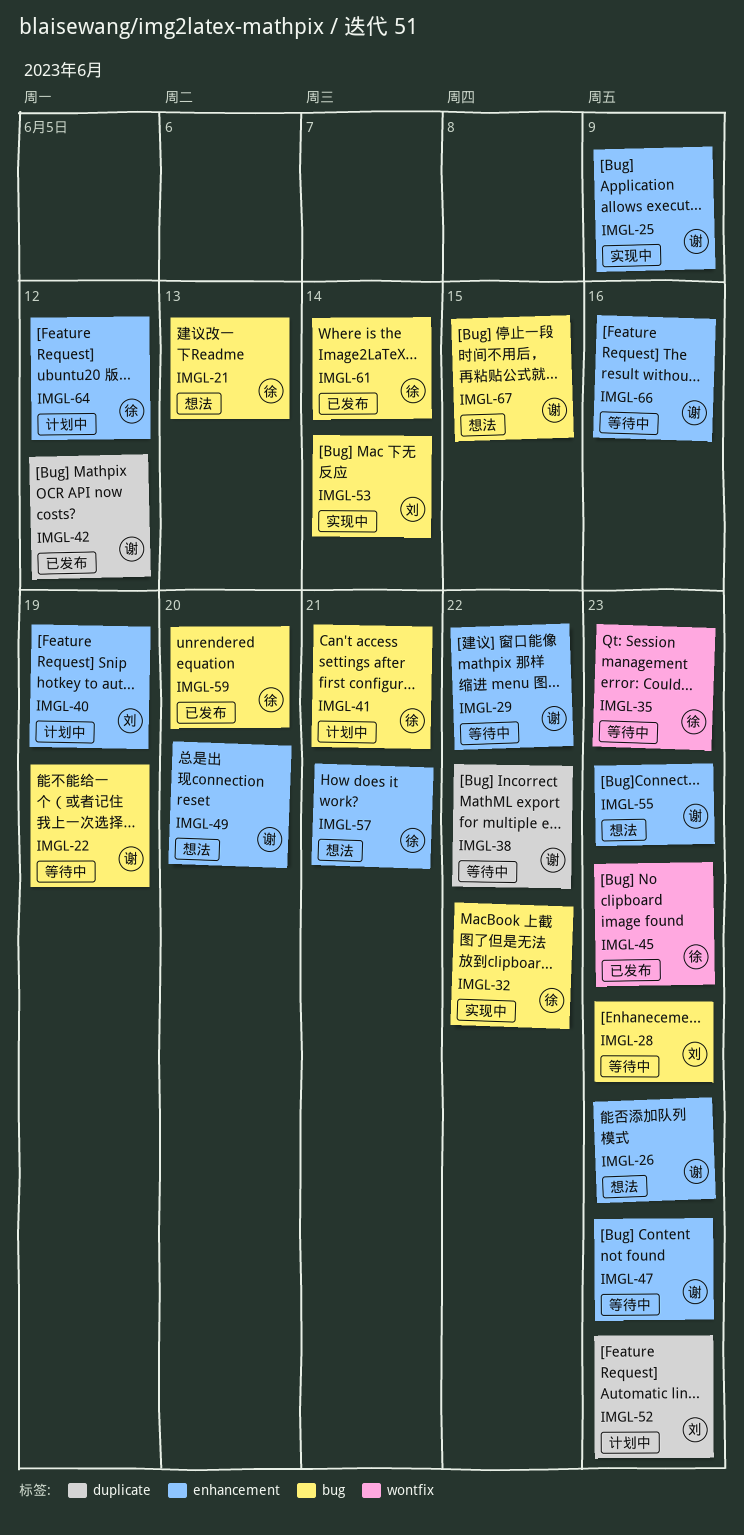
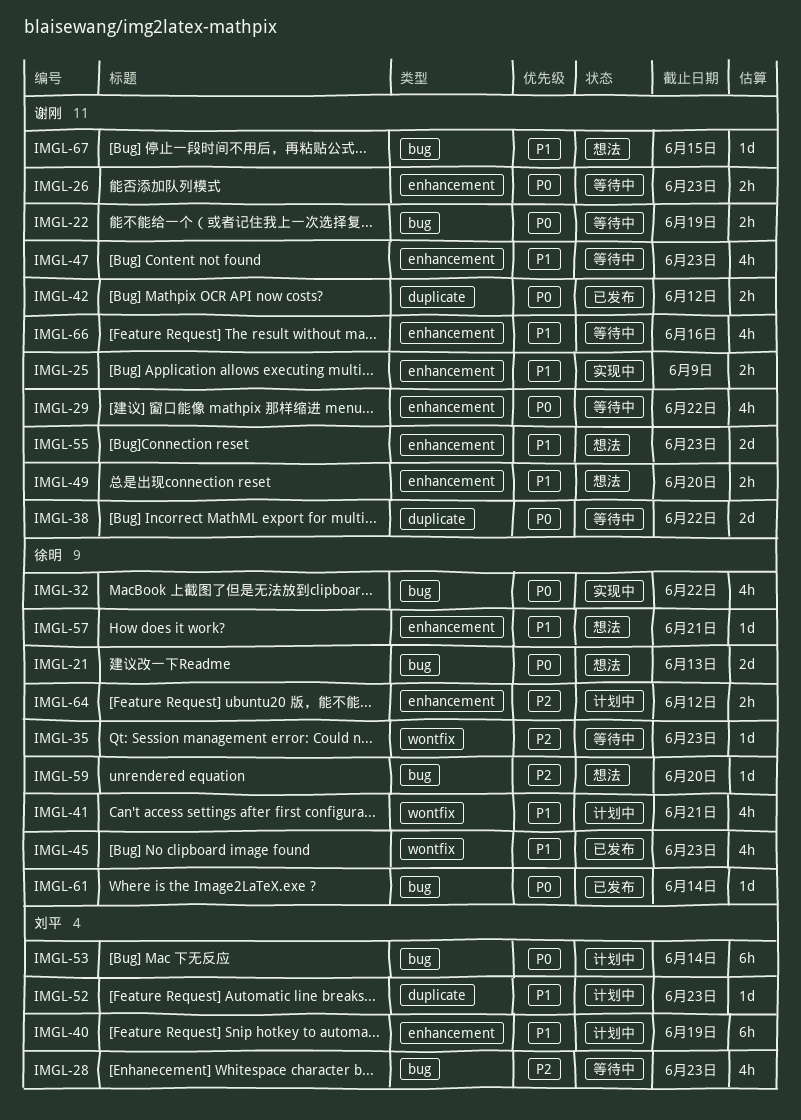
IMGL-26, status: 想法 -> 等待中
IMGL-41, label: bug -> wontfix
IMGL-53, status: 实现中 -> 计划中
IMGL-59, status: 已发布 -> 想法

